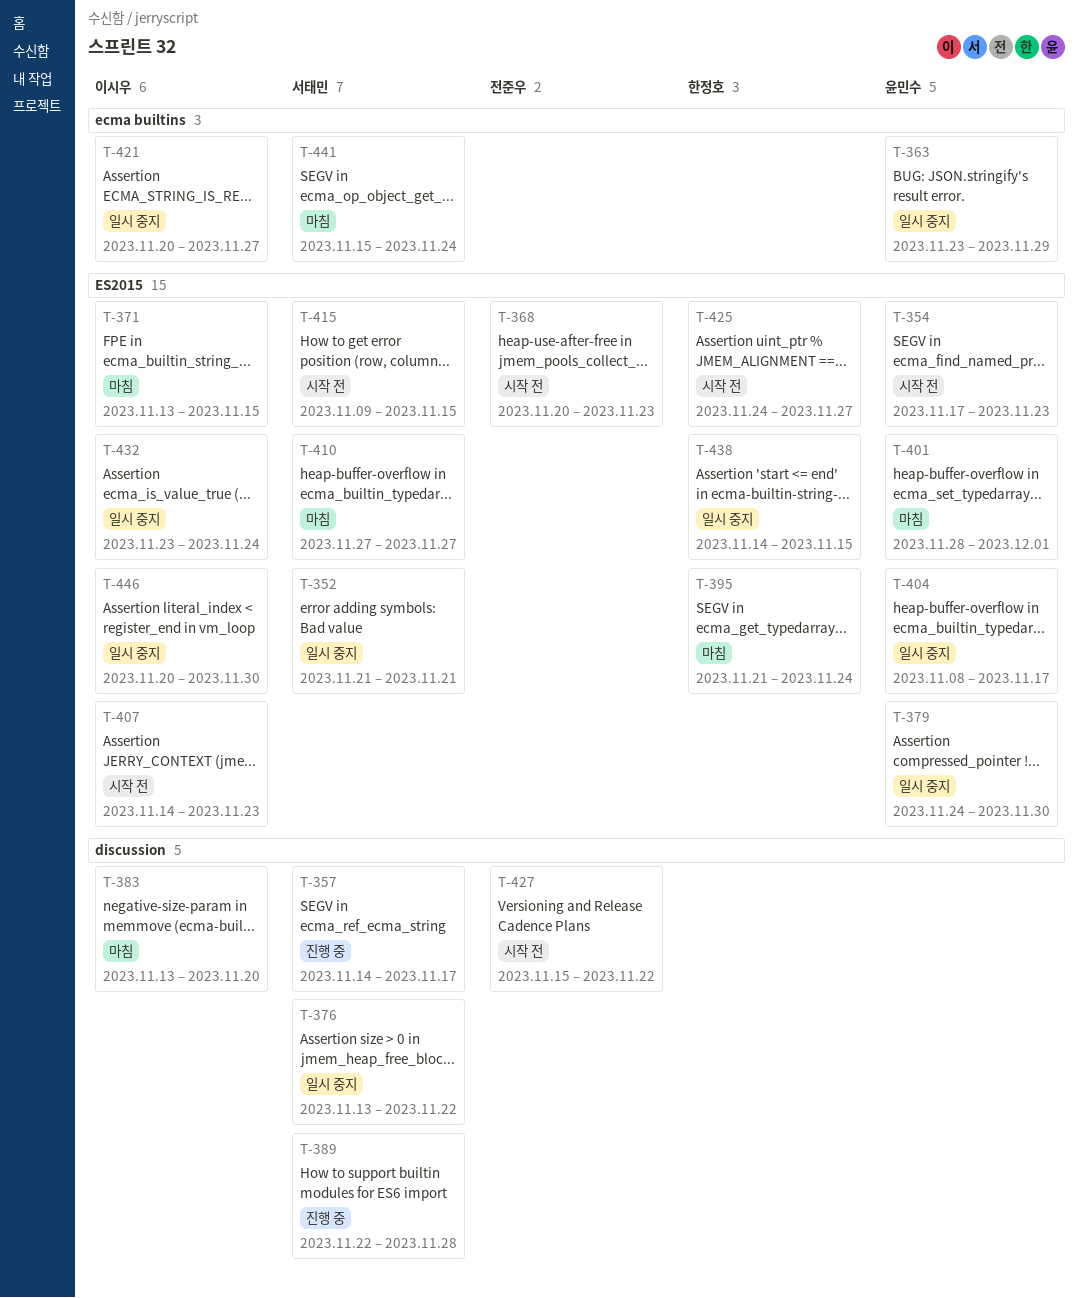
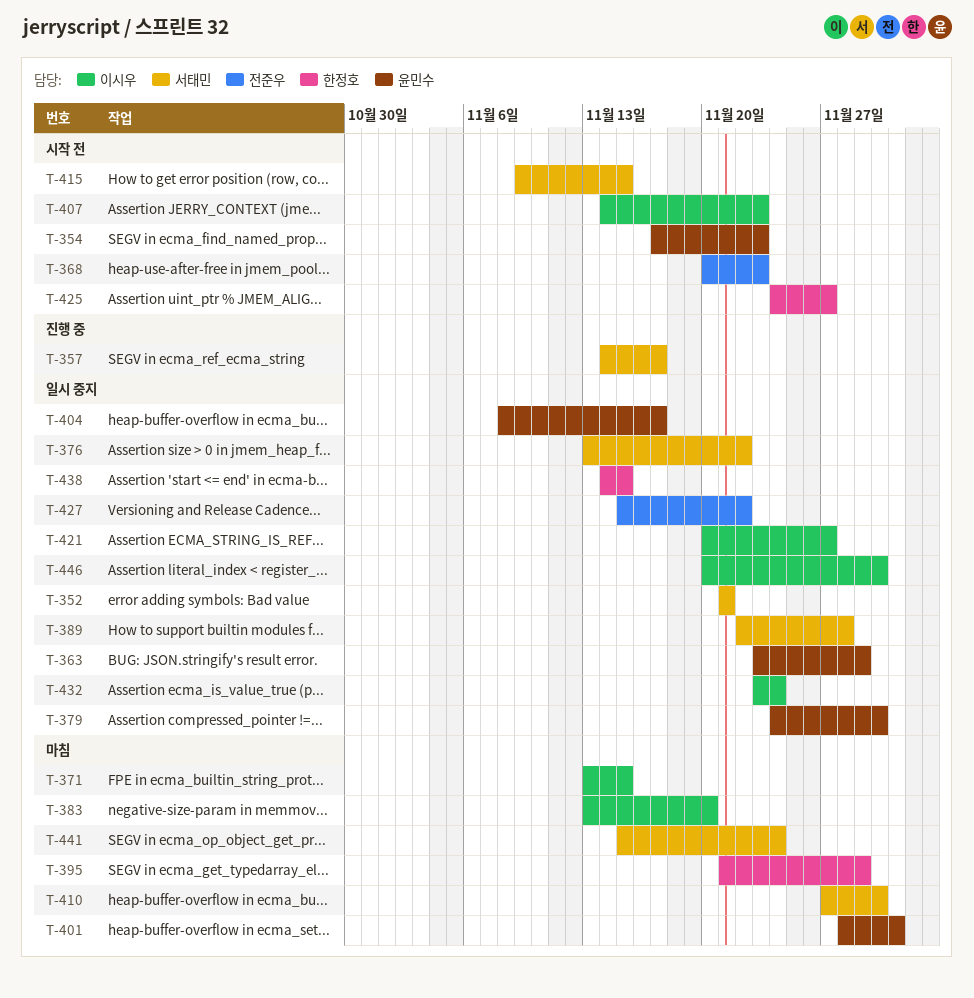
T-389, status: 진행 중 -> 일시 중지
T-395, due: Nov 24 -> Nov 29
T-410, due: Nov 27 -> Nov 30
T-427, status: 시작 전 -> 일시 중지

